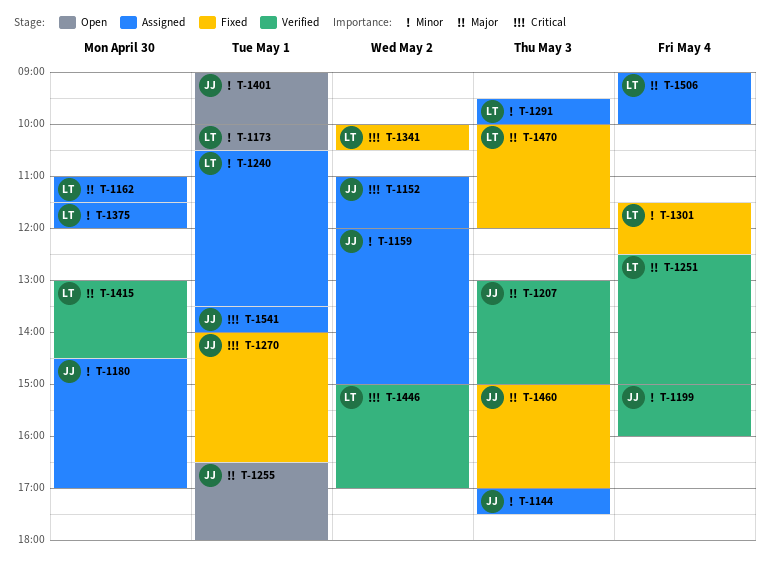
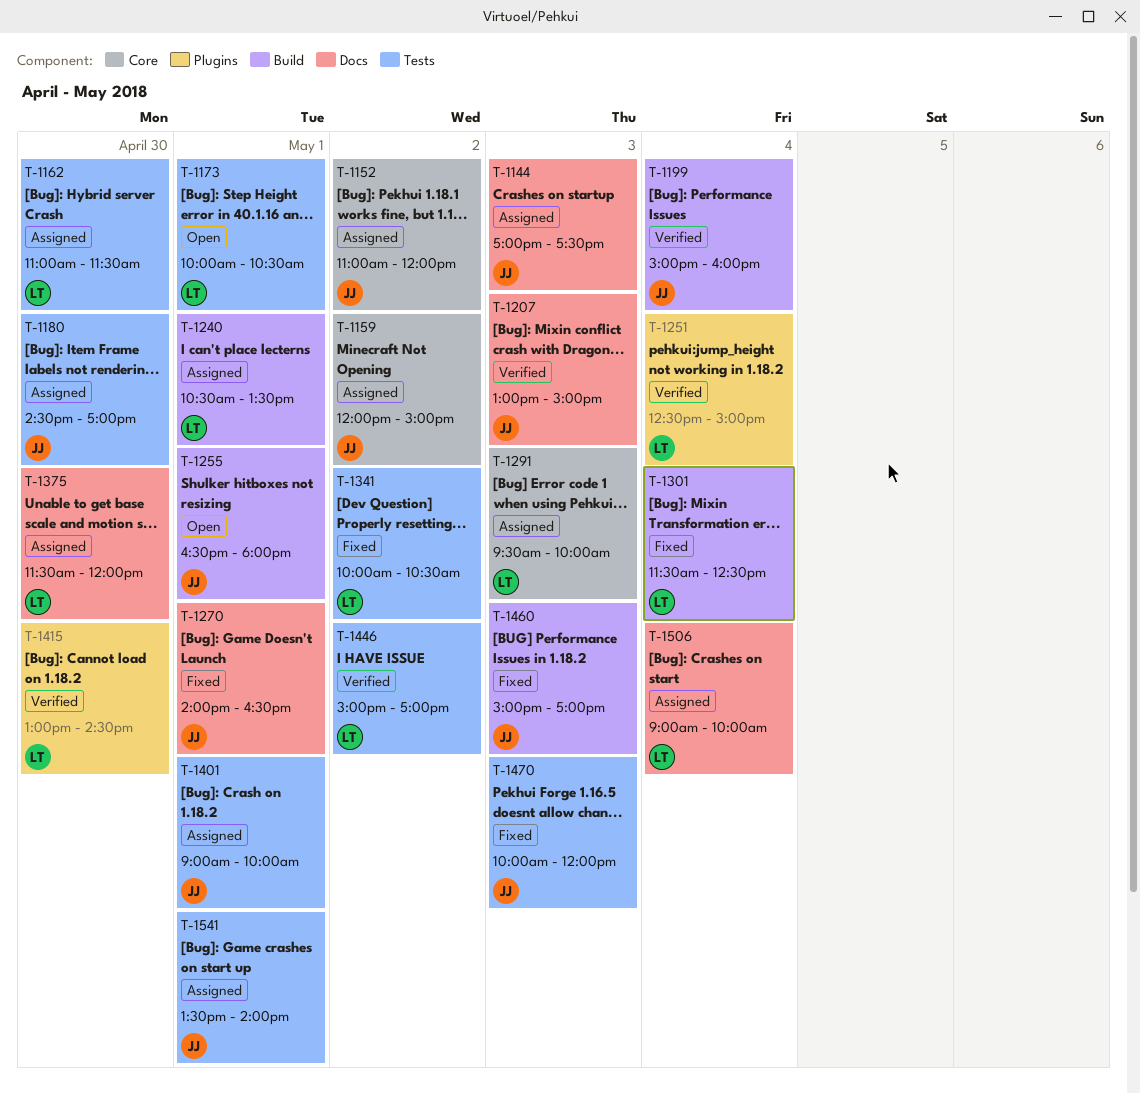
T-1401, status: Open -> Assigned
T-1470, owner: LT -> JJ

